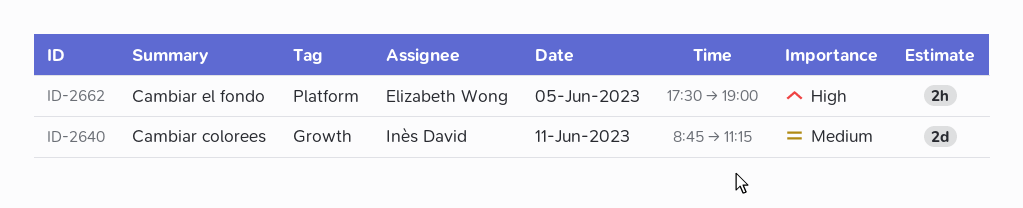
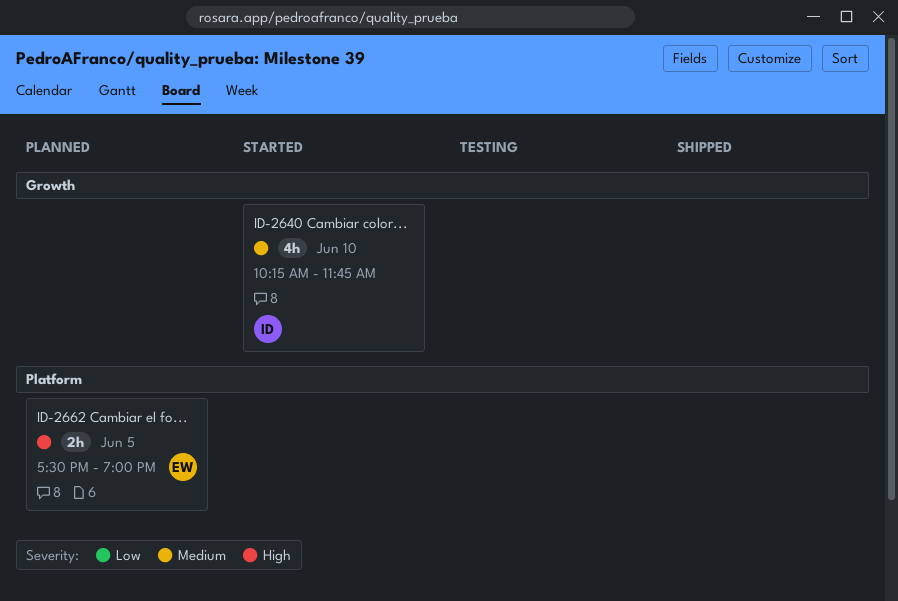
ID-2640, estimate: 2d -> 4h
ID-2640, day: Jun 11 -> Jun 10
ID-2640, begins: 08:45 -> 10:15
ID-2640, ends: 11:15 -> 11:45

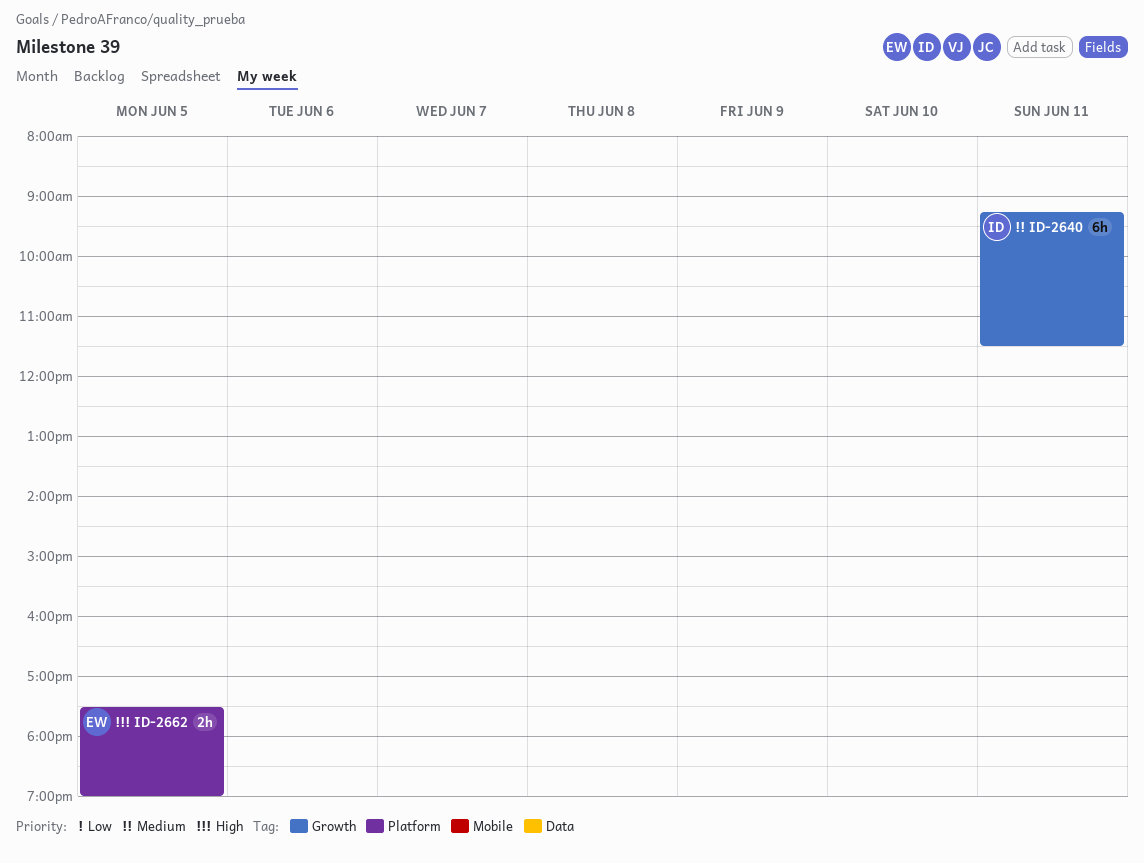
ID-2640, estimate: 4h -> 6h
ID-2640, day: Jun 10 -> Jun 11
ID-2640, begins: 10:15 -> 09:15
ID-2640, ends: 11:45 -> 11:30

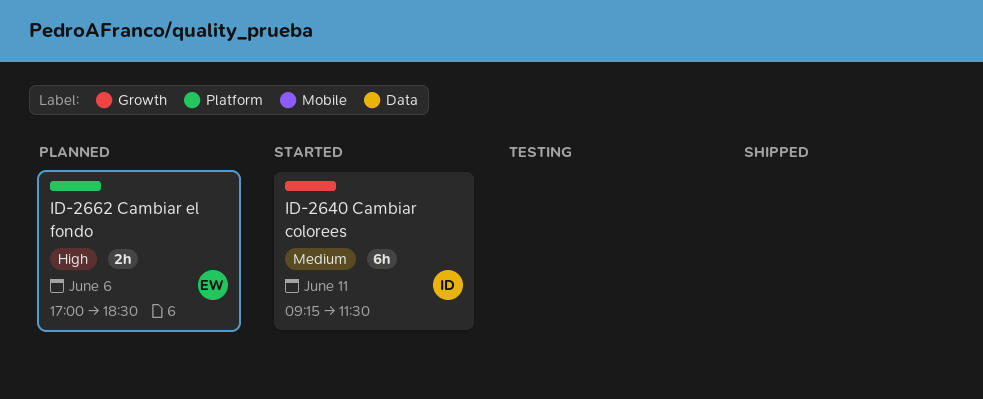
ID-2662, day: Jun 5 -> Jun 6
ID-2662, begins: 17:30 -> 17:00
ID-2662, ends: 19:00 -> 18:30

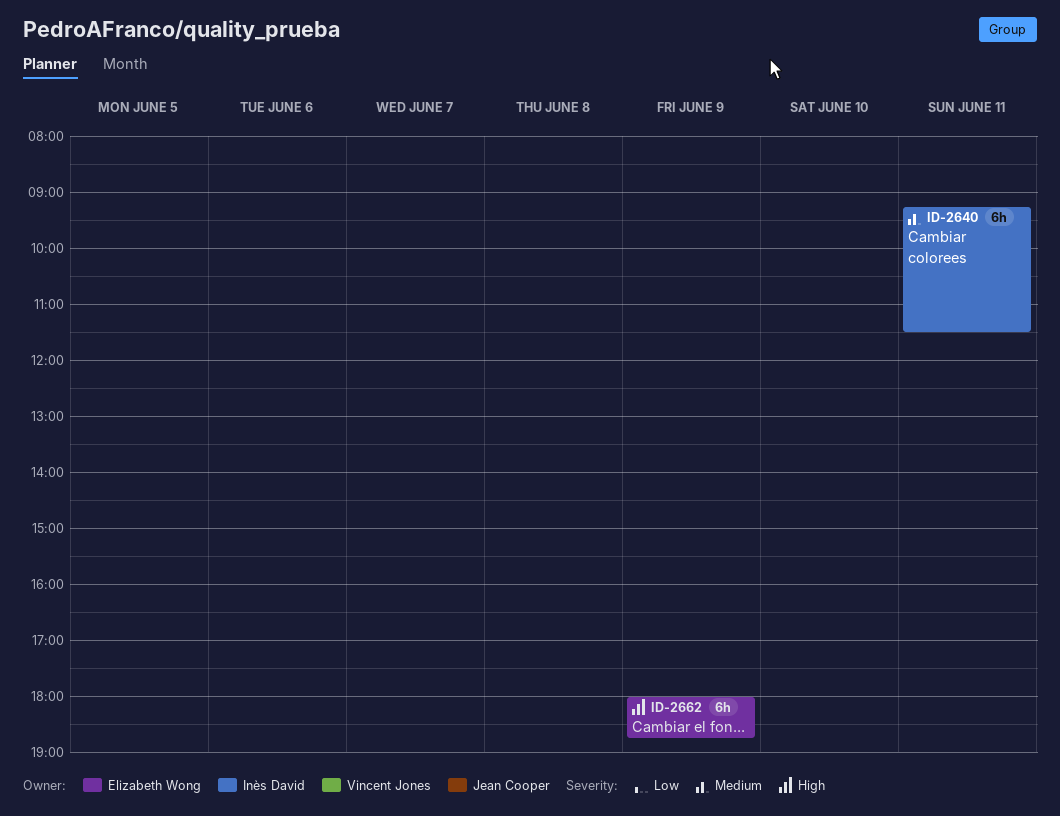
ID-2662, estimate: 2h -> 6h
ID-2662, day: Jun 6 -> Jun 9
ID-2662, begins: 17:00 -> 18:00
ID-2662, ends: 18:30 -> 18:45

